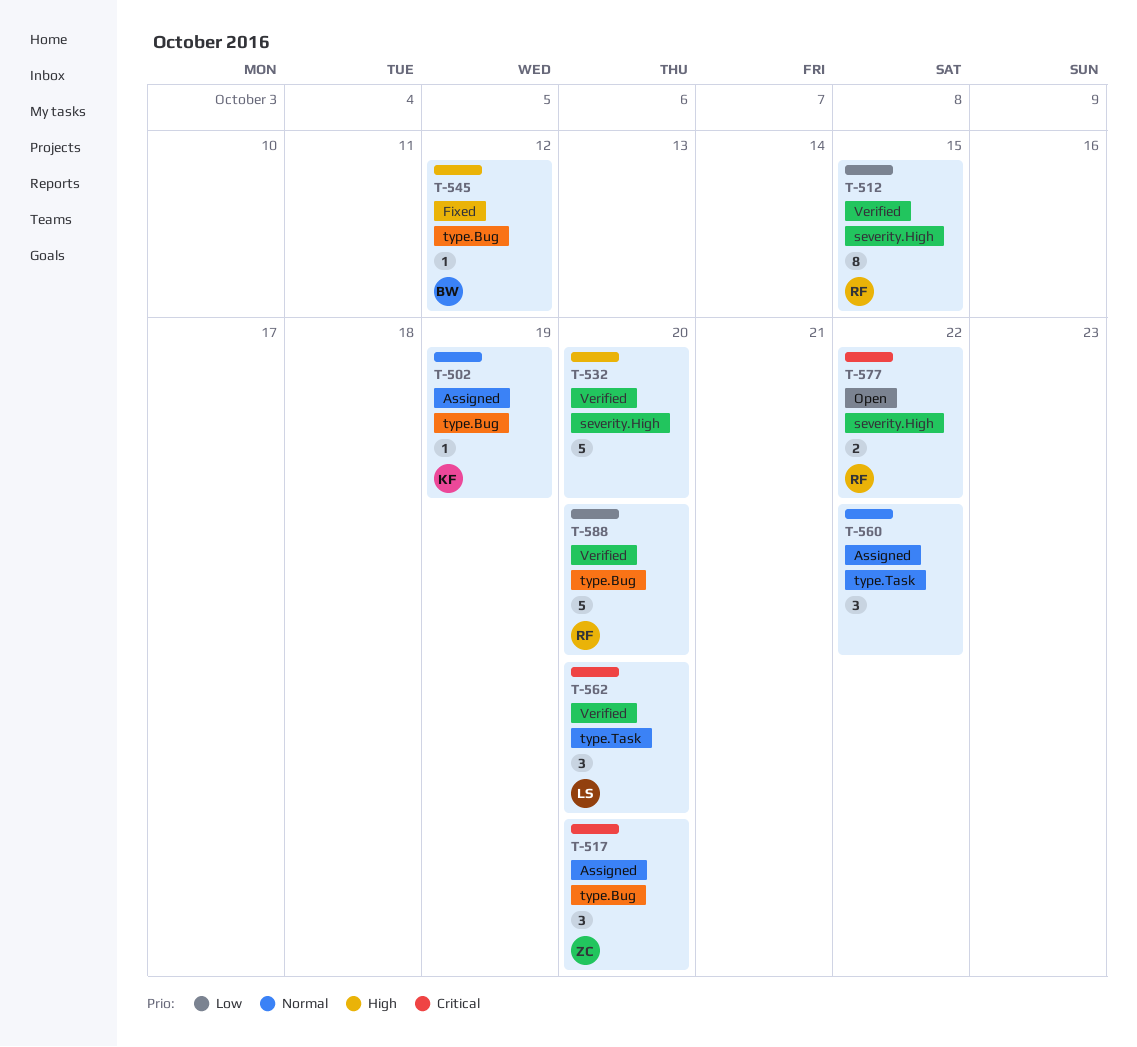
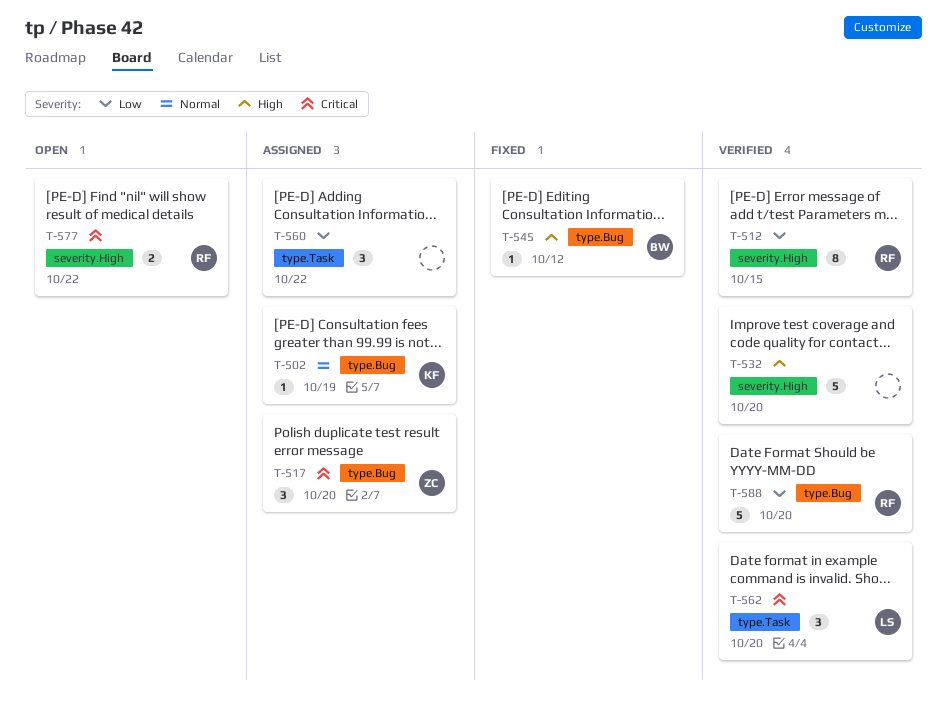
T-560, priority: Normal -> Low

